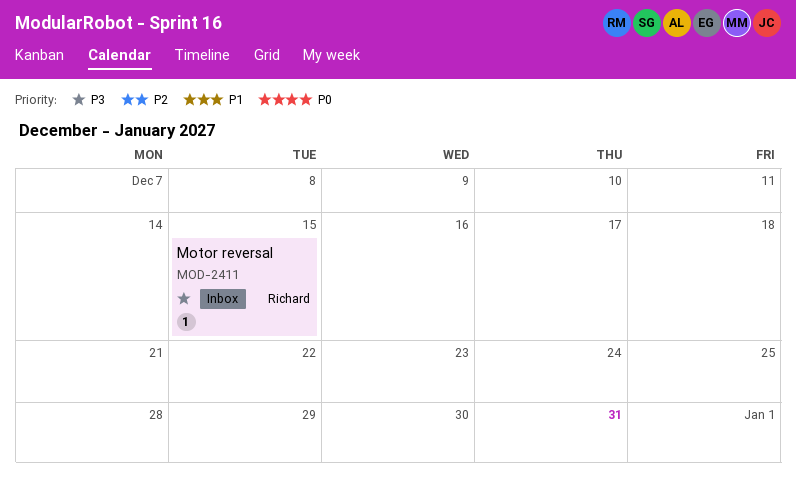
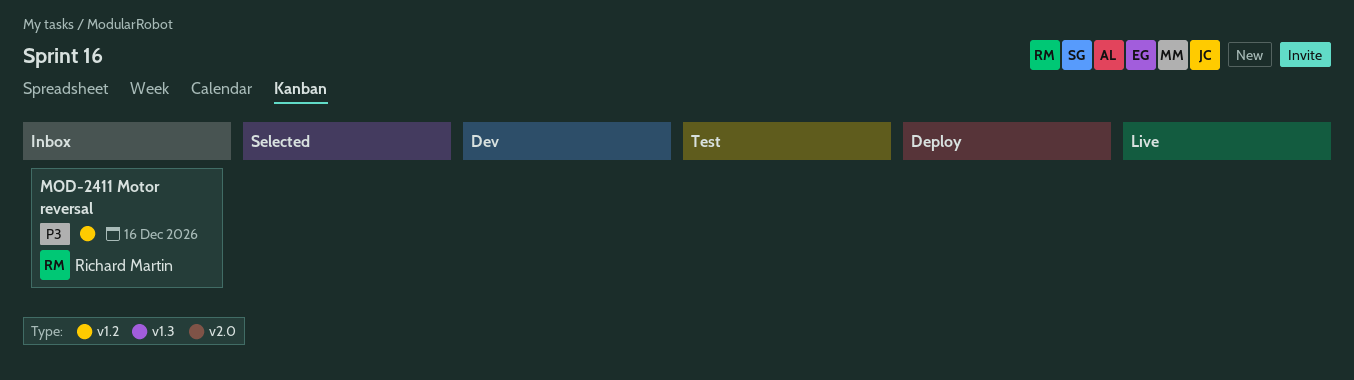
MOD-2411, due: Dec 15 -> Dec 16

